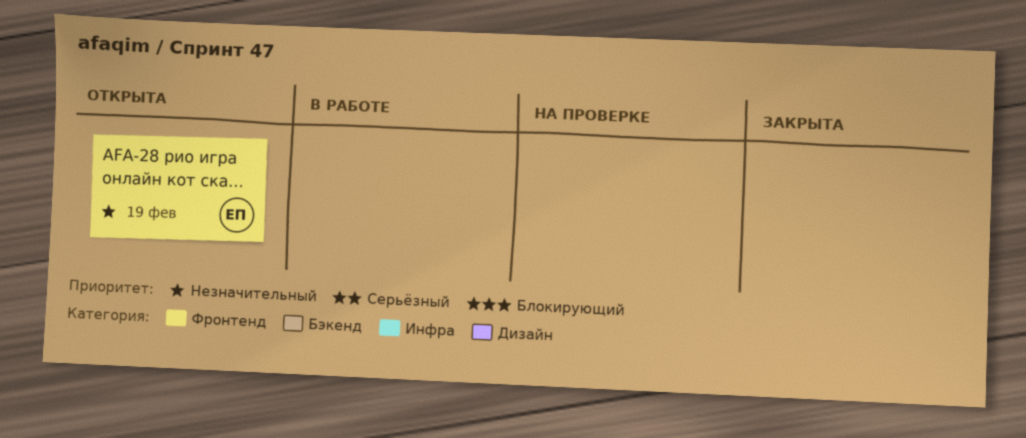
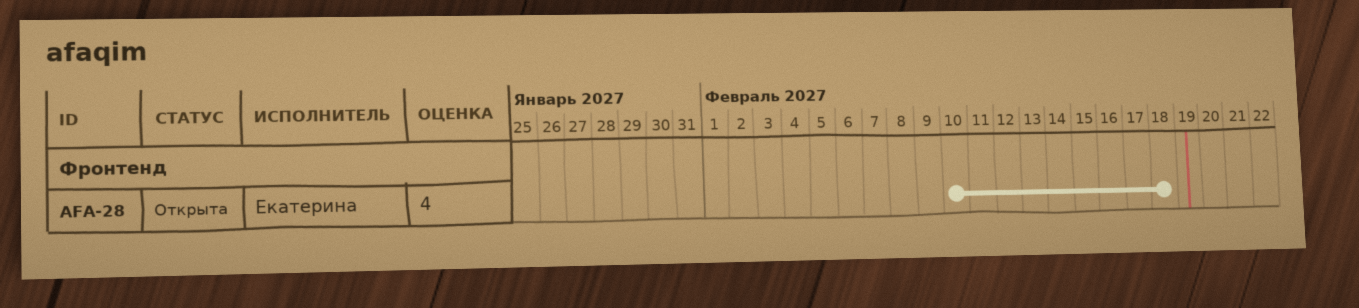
AFA-28, due: Feb 19 -> Feb 18

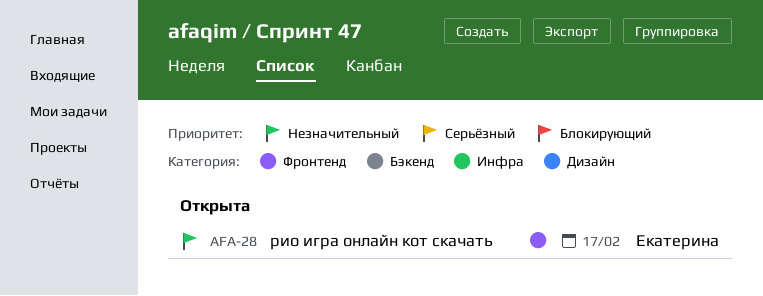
AFA-28, due: Feb 18 -> Feb 17

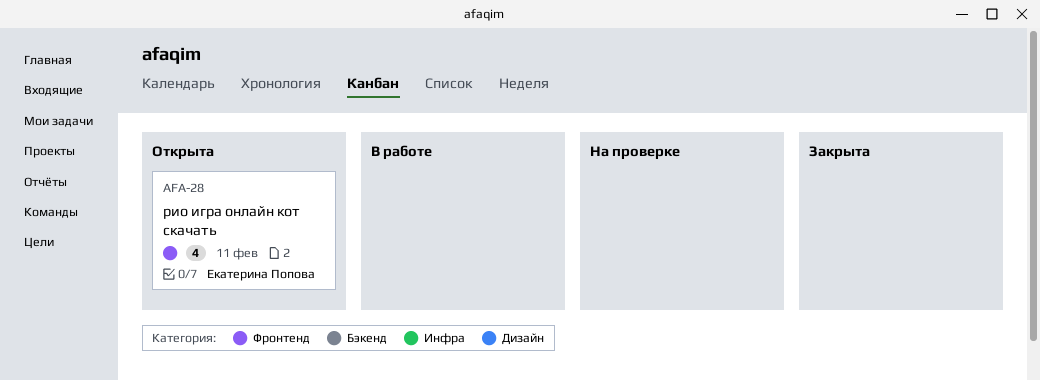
AFA-28, due: Feb 17 -> Feb 11

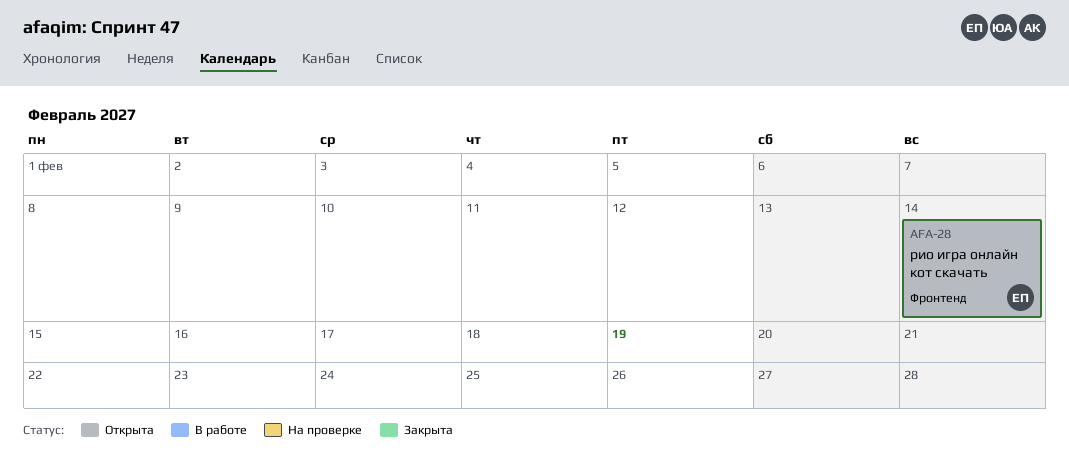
AFA-28, due: Feb 11 -> Feb 14

